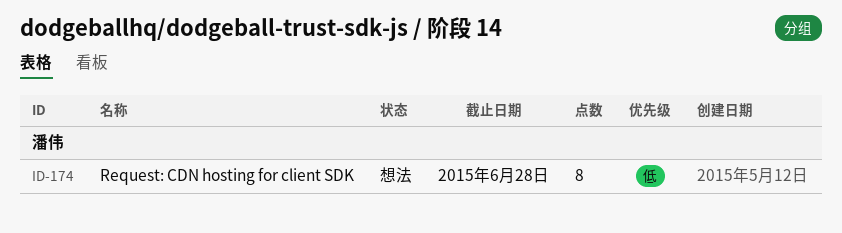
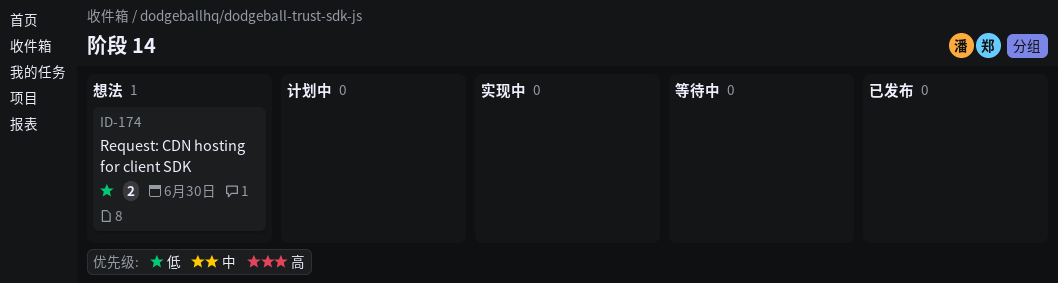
ID-174, estimate: 8 -> 2
ID-174, due: Jun 28 -> Jun 30

